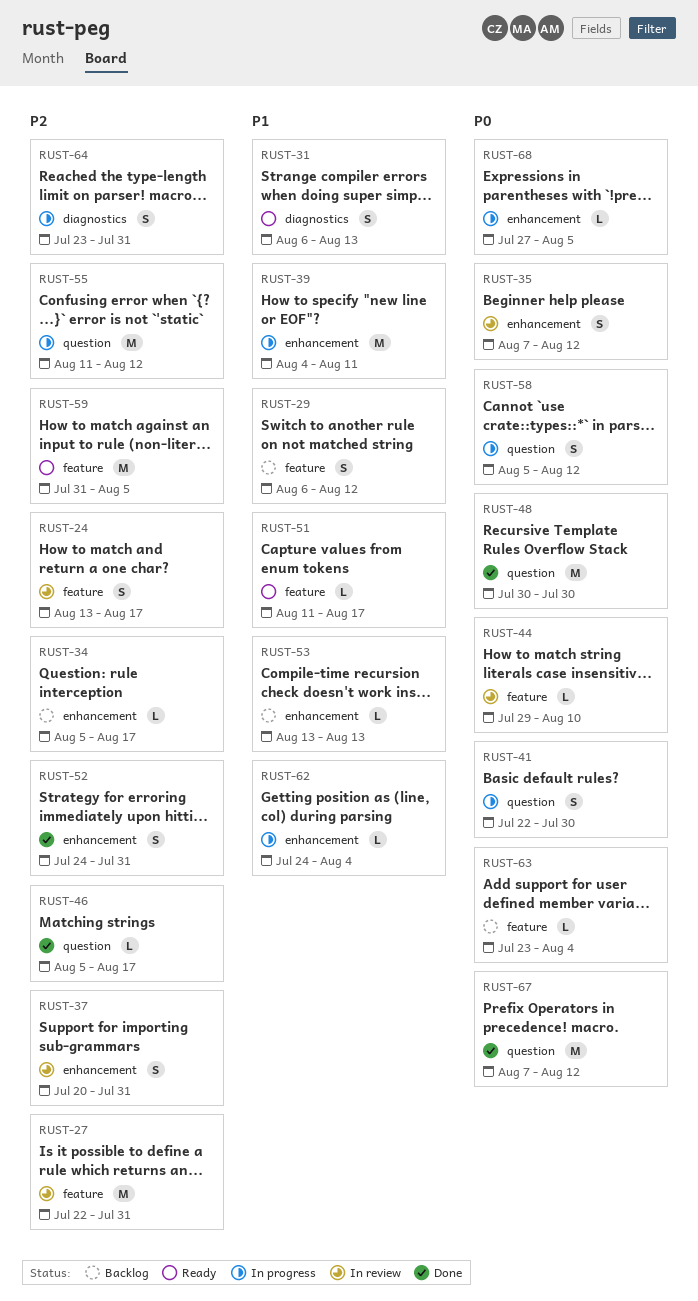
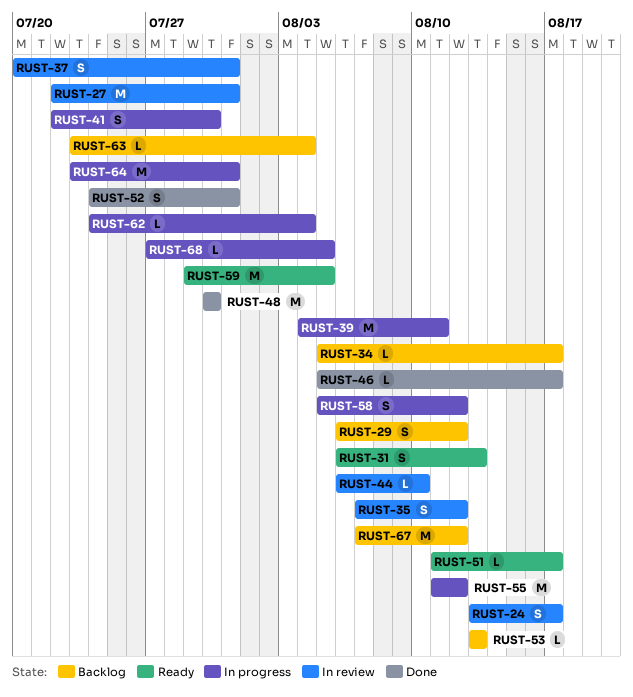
RUST-44, start: Jul 29 -> Aug 6
RUST-59, start: Jul 31 -> Jul 29
RUST-64, estimate: S -> M
RUST-67, status: Done -> Backlog

